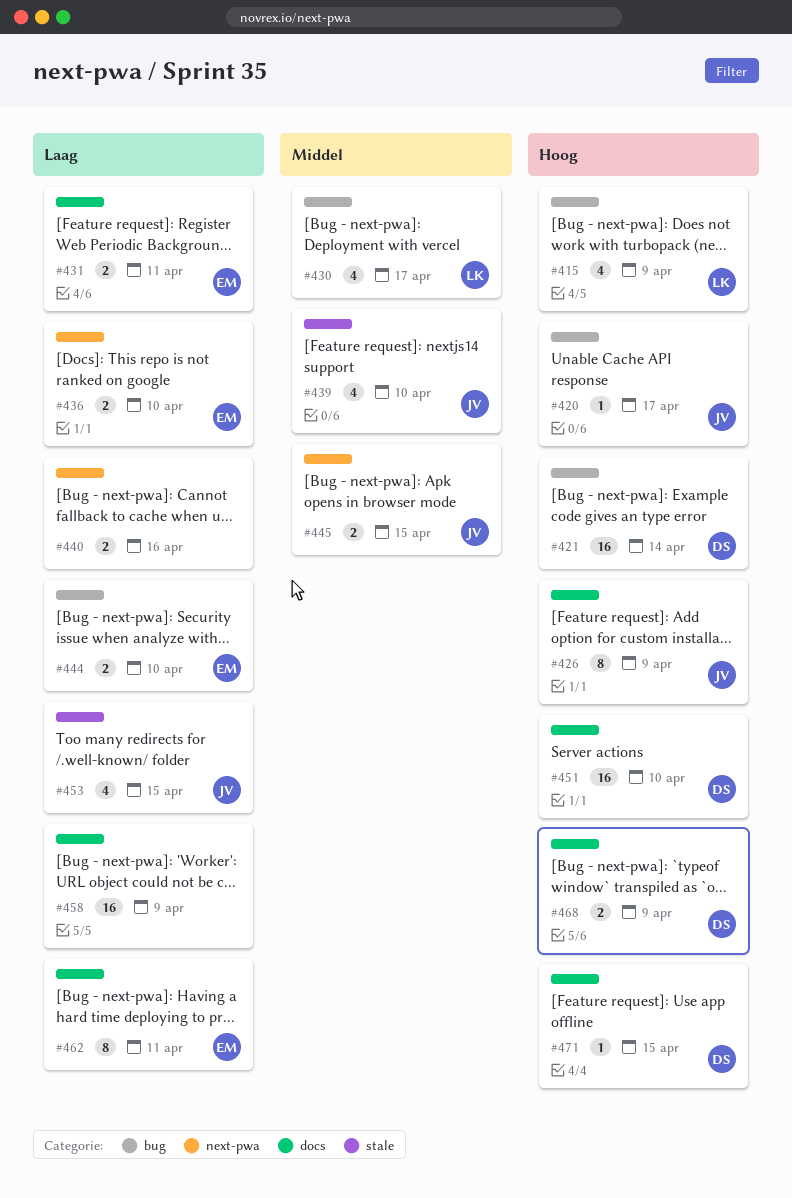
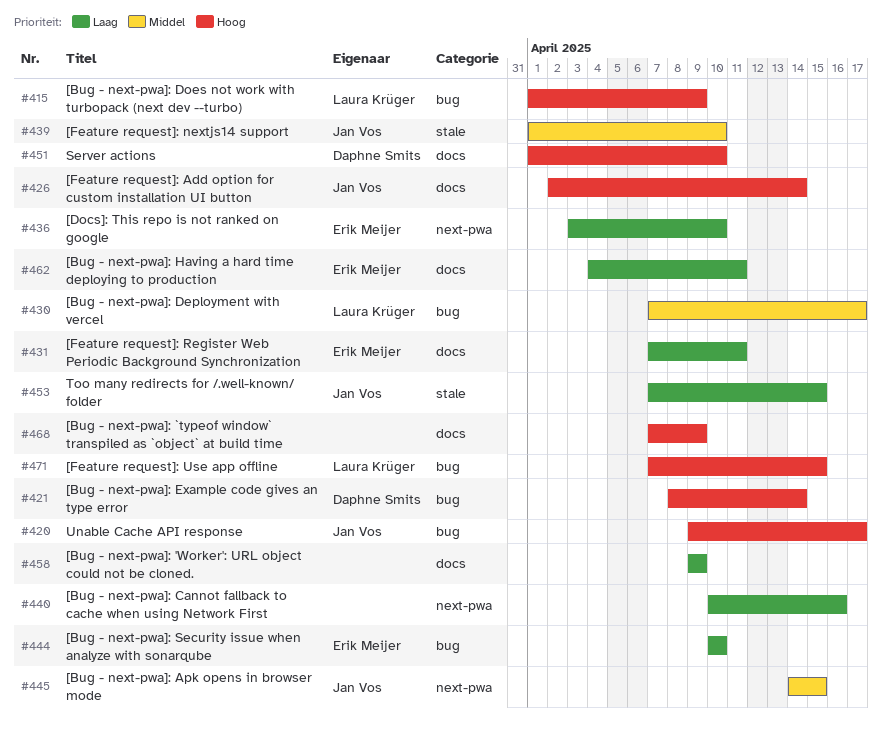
#426, due: Apr 9 -> Apr 14
#468, owner: Daphne Smits -> none
#471, owner: Daphne Smits -> Laura Krüger
#471, label: docs -> bug

